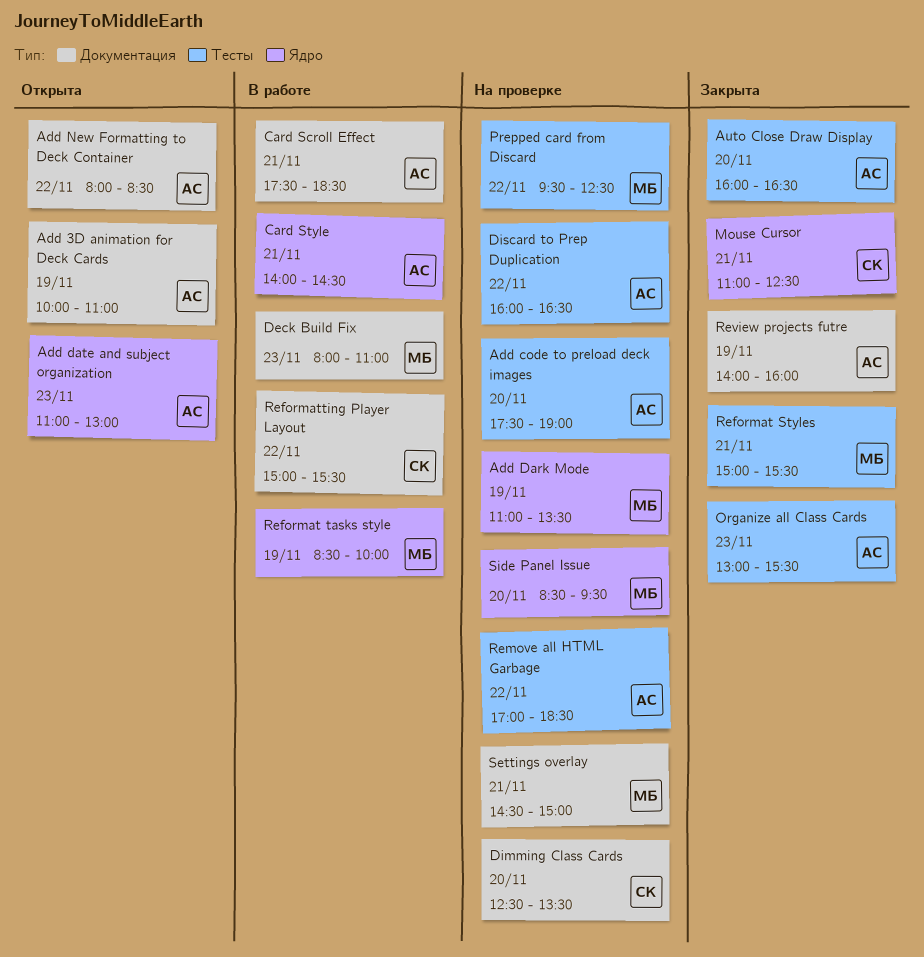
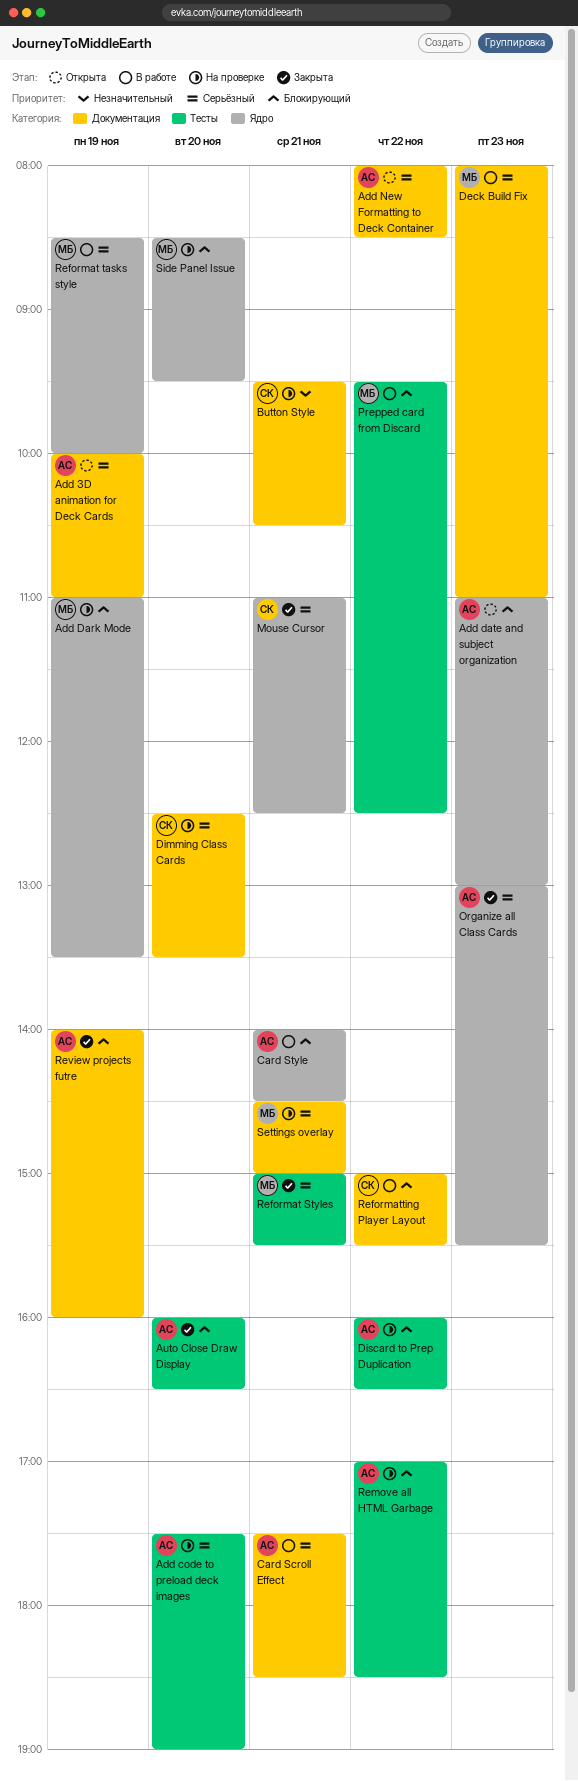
Button Style: none -> present
Organize all Class Cards, label: Тесты -> Ядро
Prepped card from Discard, status: На проверке -> В работе

